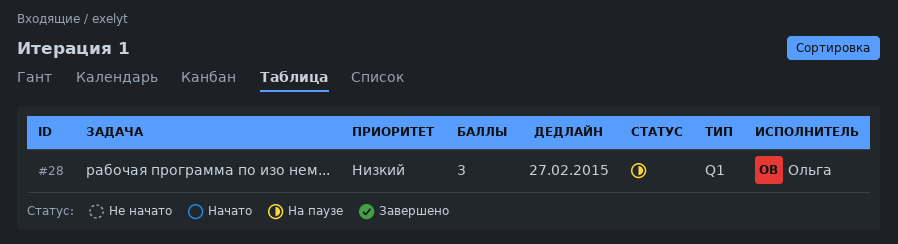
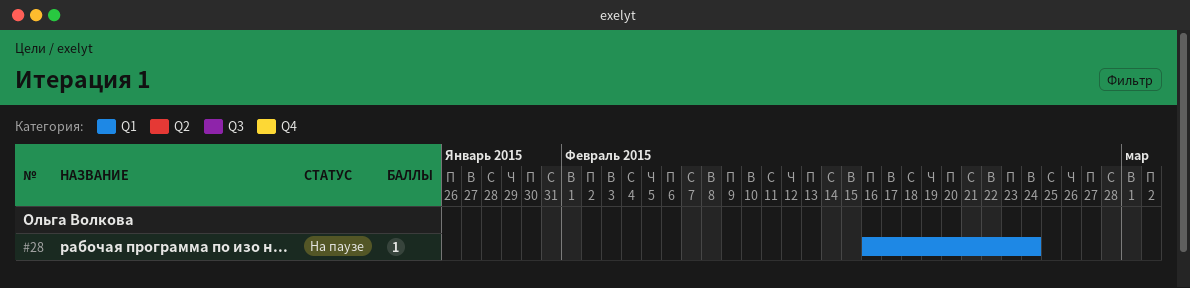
#28, estimate: 3 -> 1
#28, due: Feb 27 -> Feb 24

